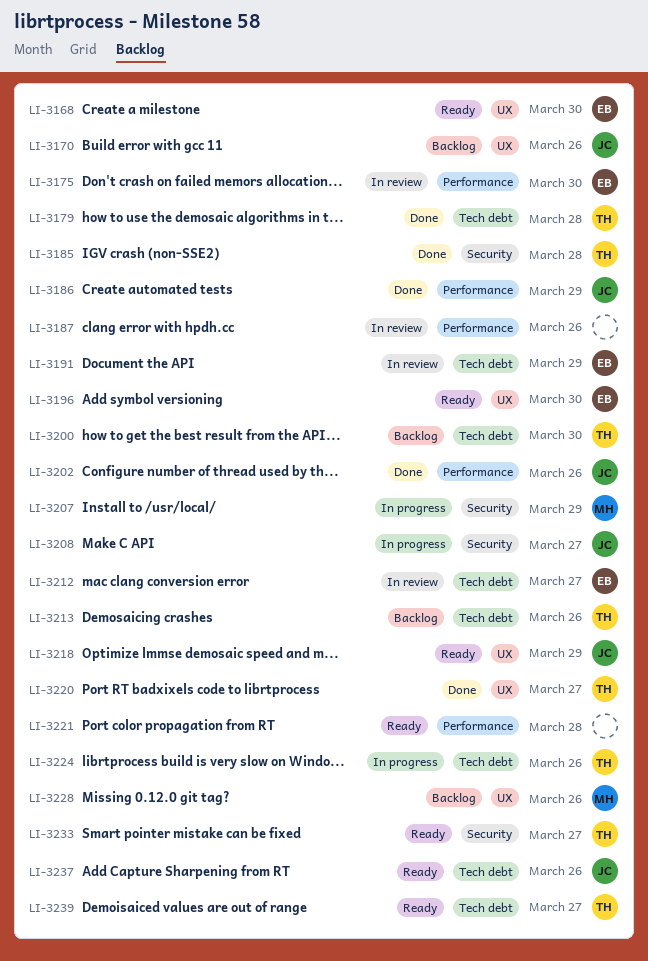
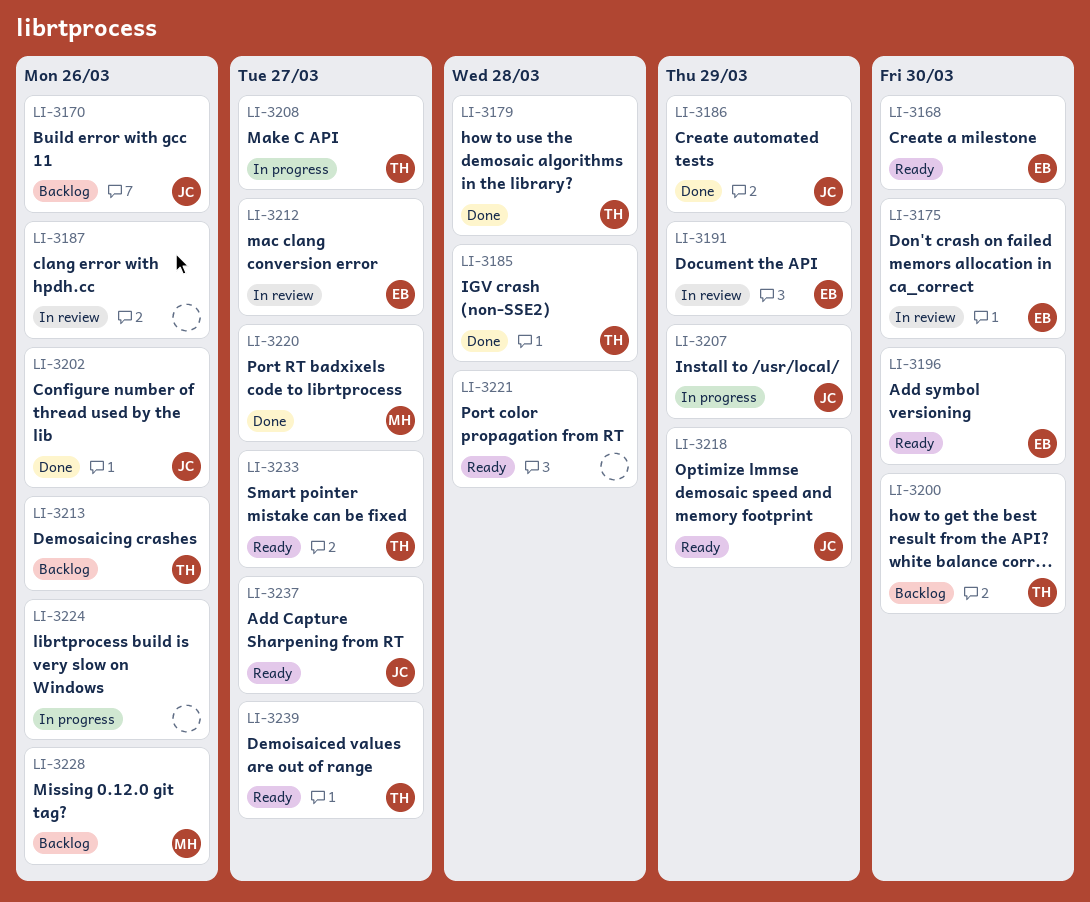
LI-3207, owner: MH -> JC
LI-3208, owner: JC -> TH
LI-3220, owner: TH -> MH
LI-3224, owner: TH -> none
LI-3237, due: Mar 26 -> Mar 27

